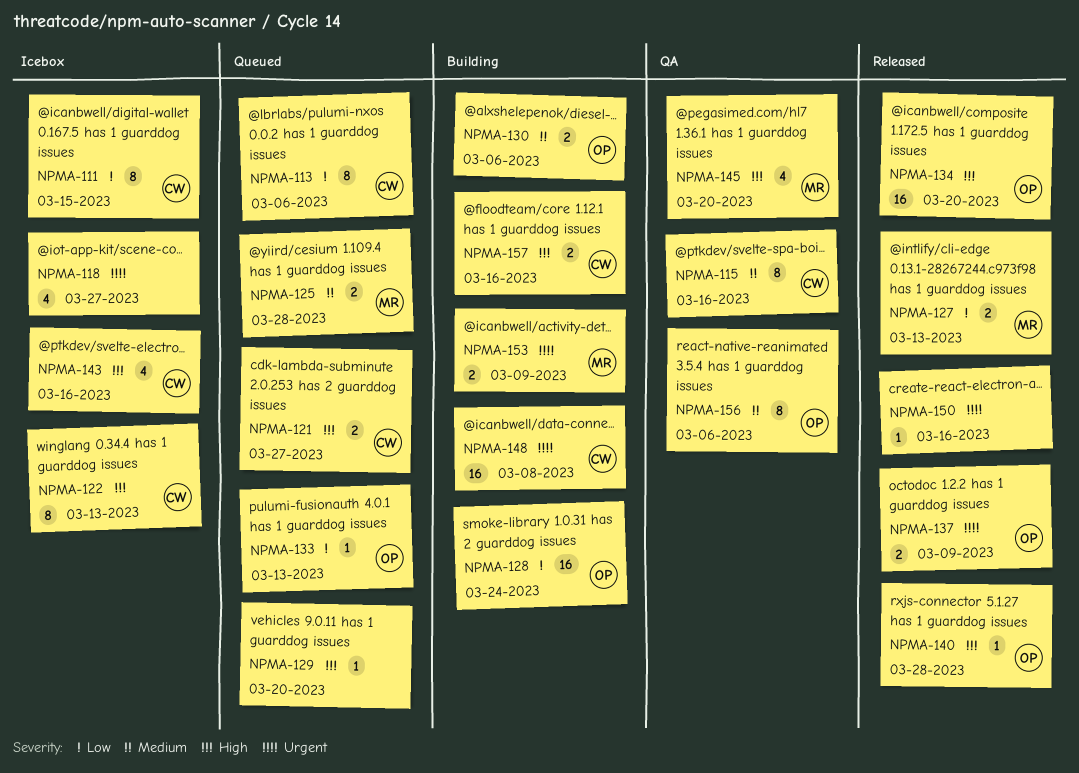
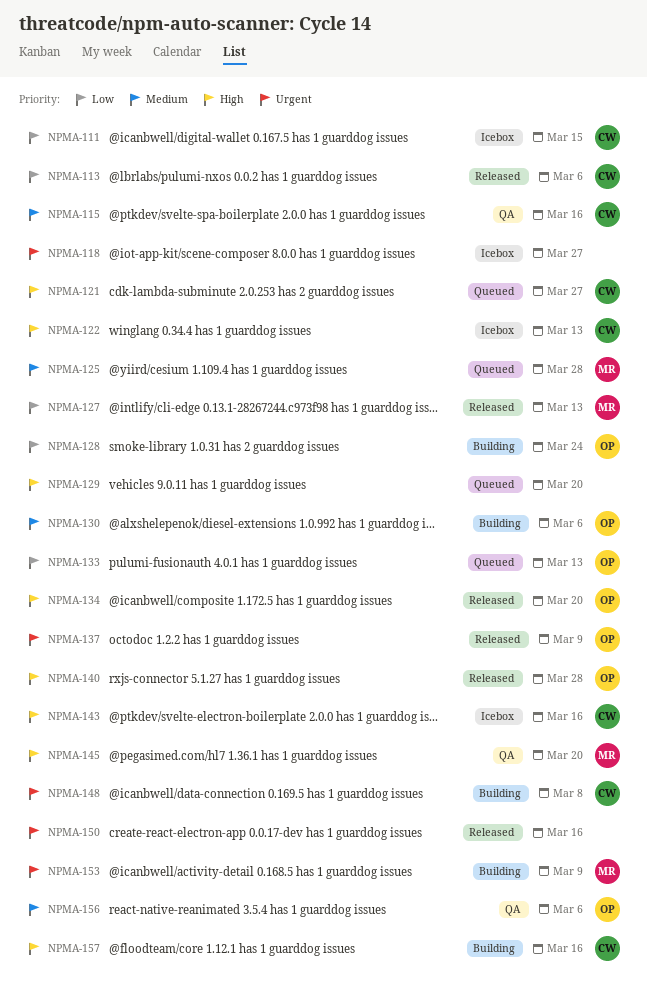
NPMA-113, status: Queued -> Released

